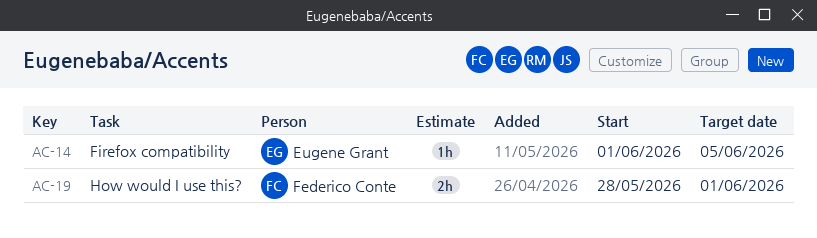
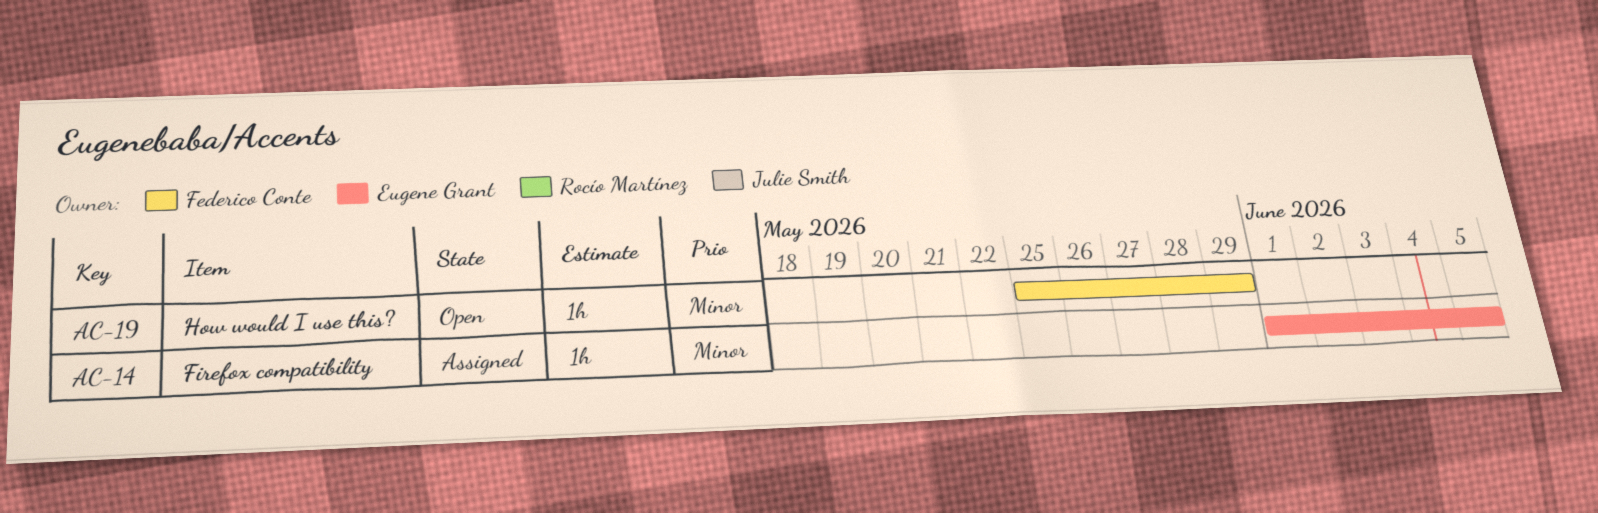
AC-19, estimate: 2h -> 1h
AC-19, start: May 28 -> May 25
AC-19, due: Jun 1 -> May 29

